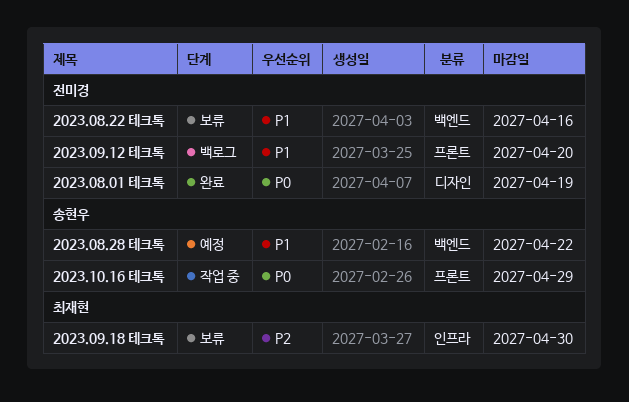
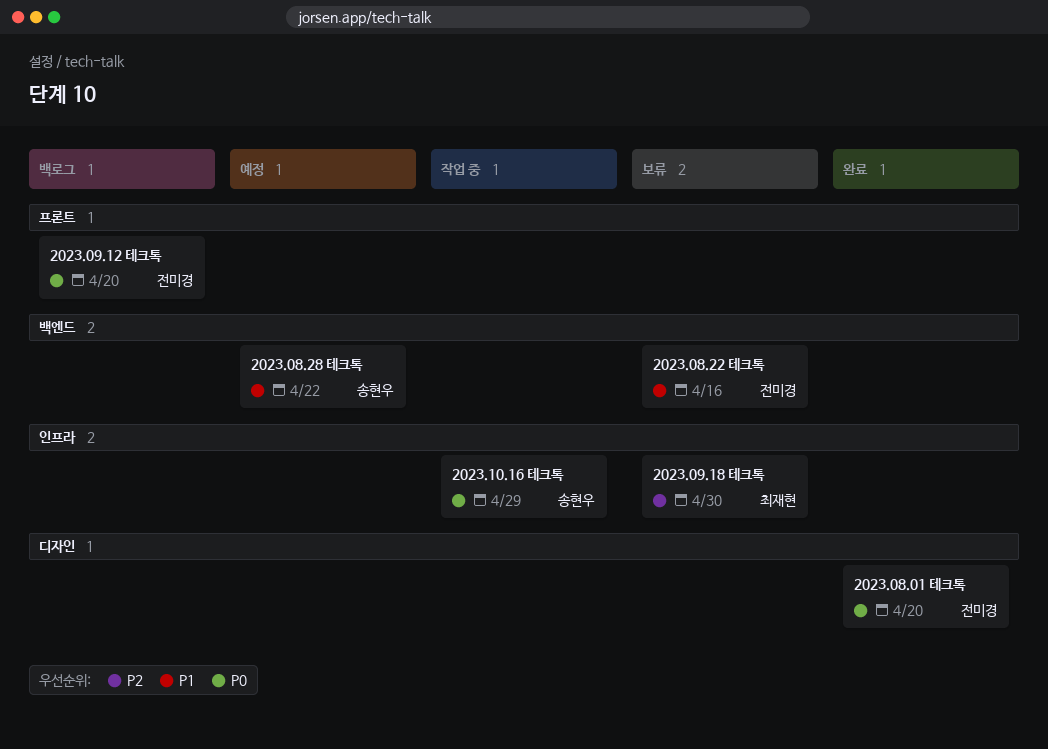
2023.08.01 테크톡, due: Apr 19 -> Apr 20
2023.09.12 테크톡, priority: P1 -> P0
2023.10.16 테크톡, label: 프론트 -> 인프라

